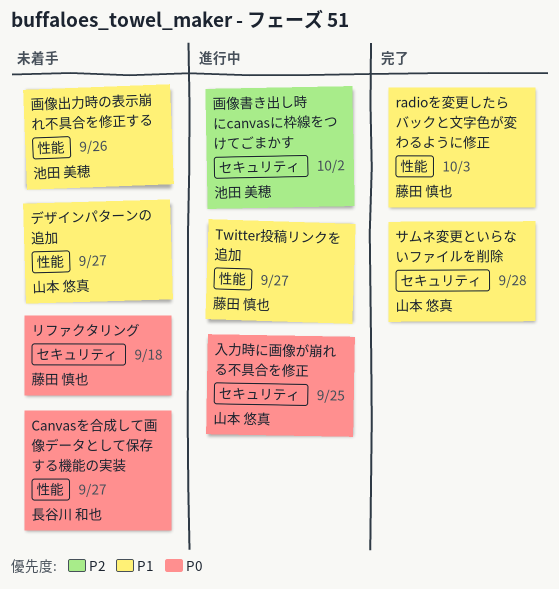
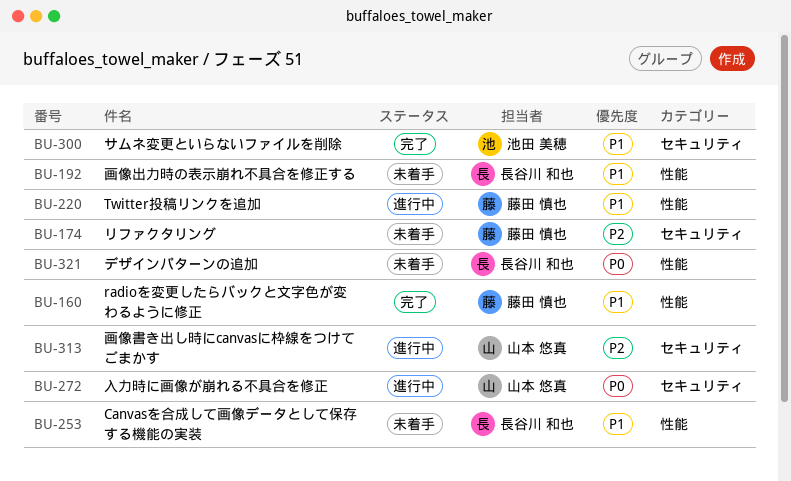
Canvasを合成して画像データとして保存する機能の実装, priority: P0 -> P1
サムネ変更といらないファイルを削除, owner: 山本 悠真 -> 池田 美穂
デザインパターンの追加, owner: 山本 悠真 -> 長谷川 和也
デザインパターンの追加, priority: P1 -> P0
リファクタリング, priority: P0 -> P2
画像出力時の表示崩れ不具合を修正する, owner: 池田 美穂 -> 長谷川 和也
画像書き出し時にcanvasに枠線をつけてごまかす, owner: 池田 美穂 -> 山本 悠真

